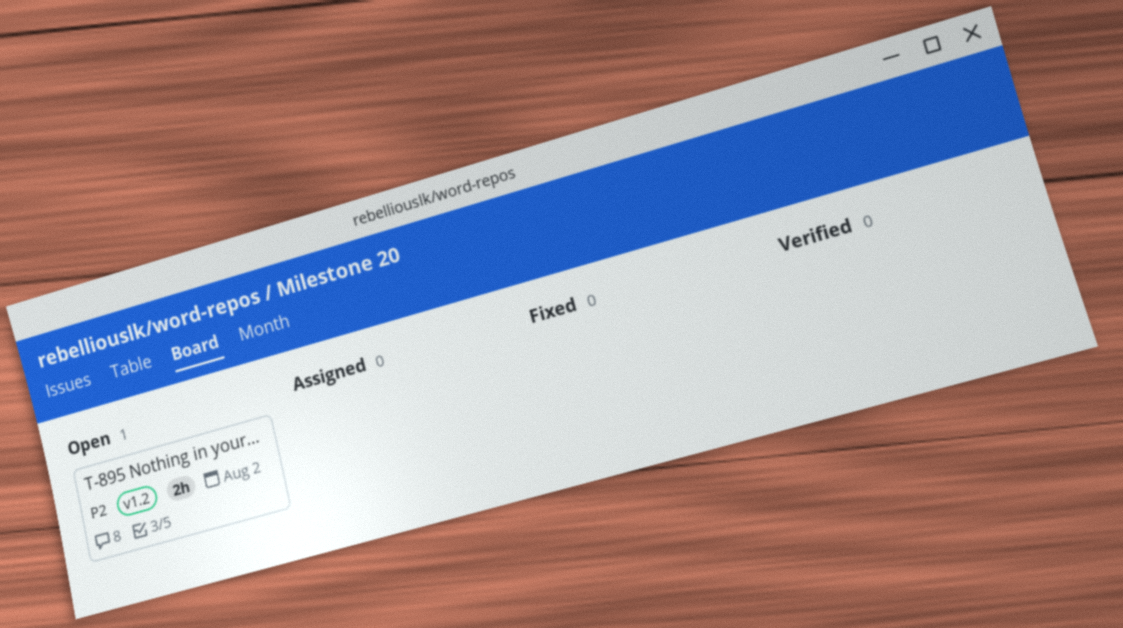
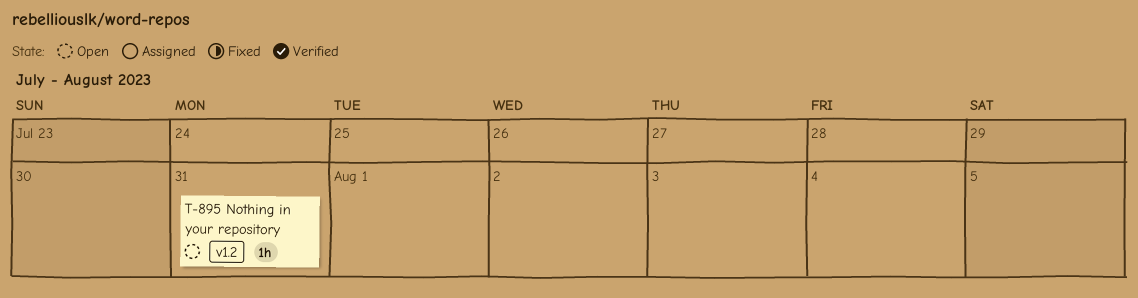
T-895, estimate: 2h -> 1h
T-895, due: Aug 2 -> Jul 31

